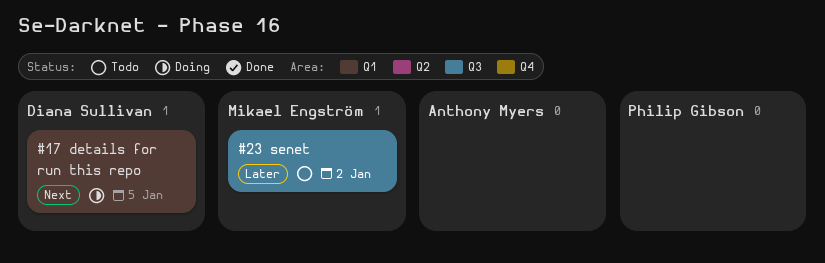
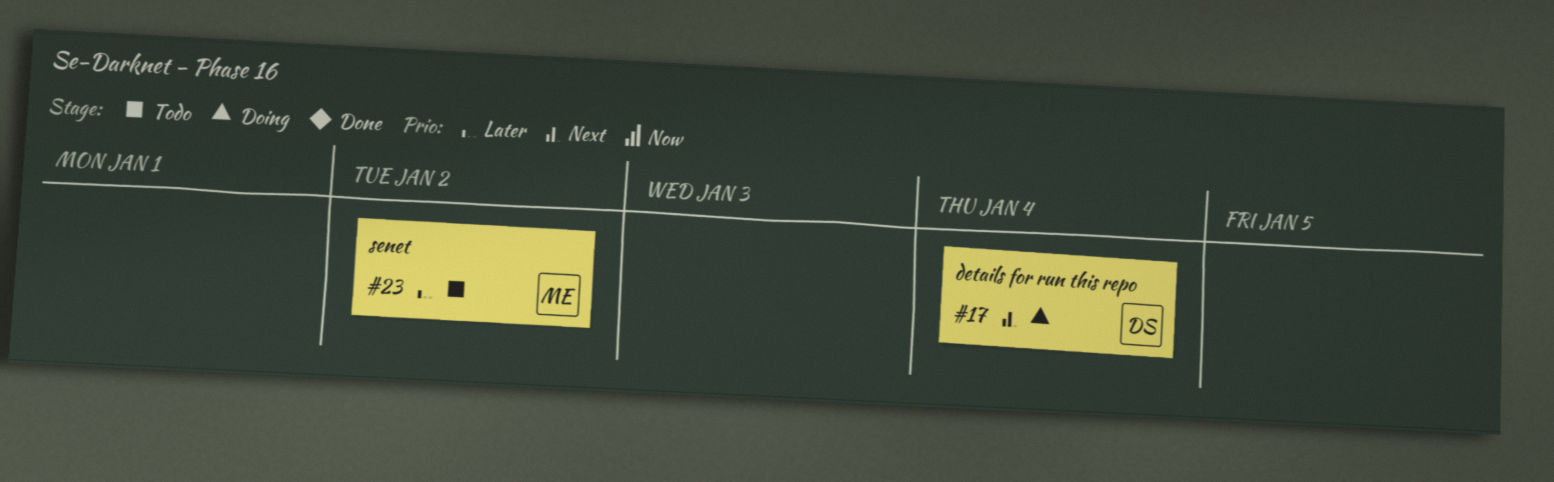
#17, due: Jan 5 -> Jan 4

